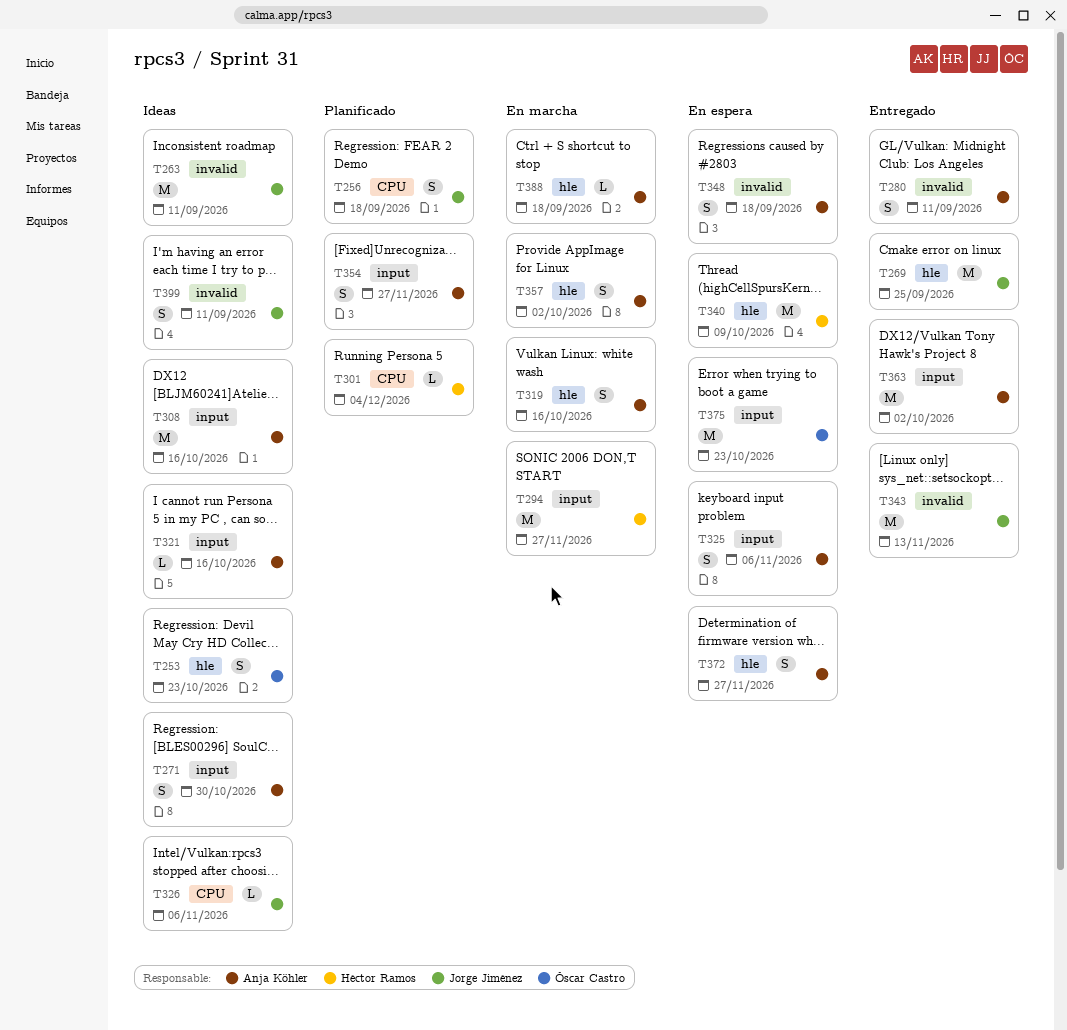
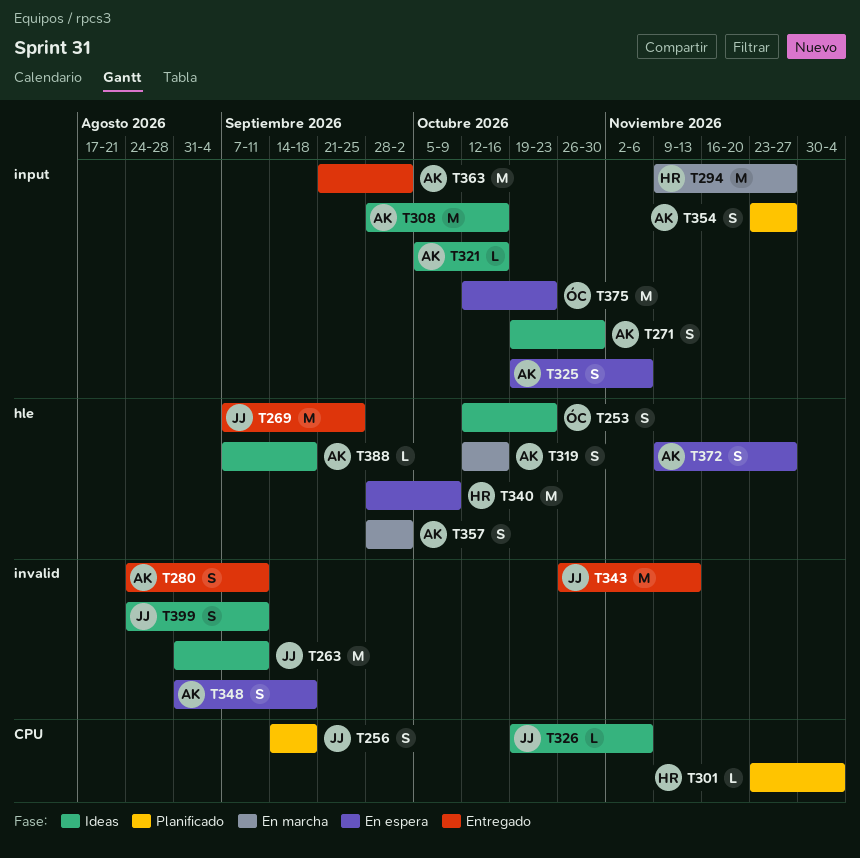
T388, status: En marcha -> Ideas

